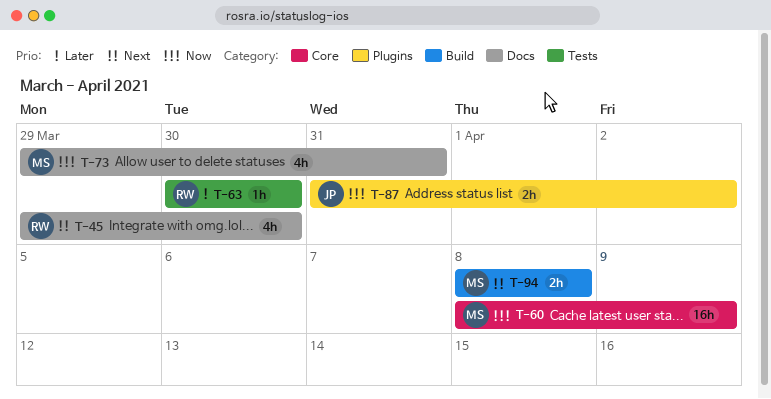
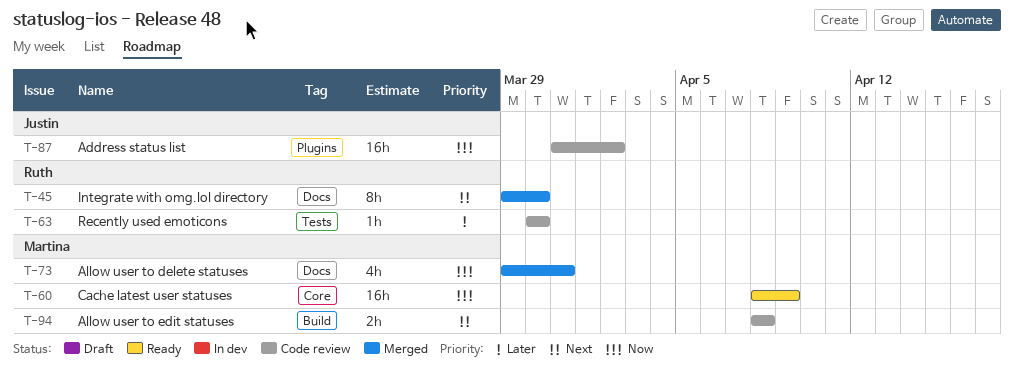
T-45, estimate: 4h -> 8h
T-87, estimate: 2h -> 16h

